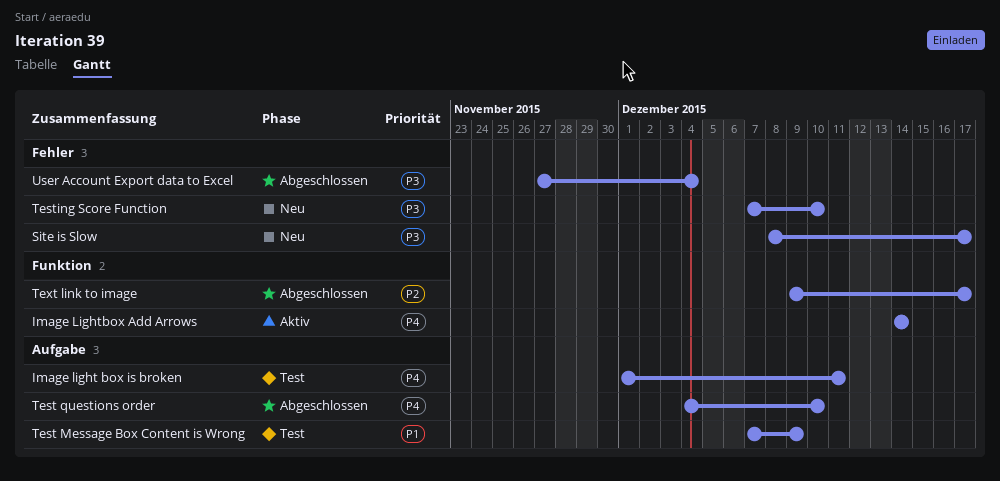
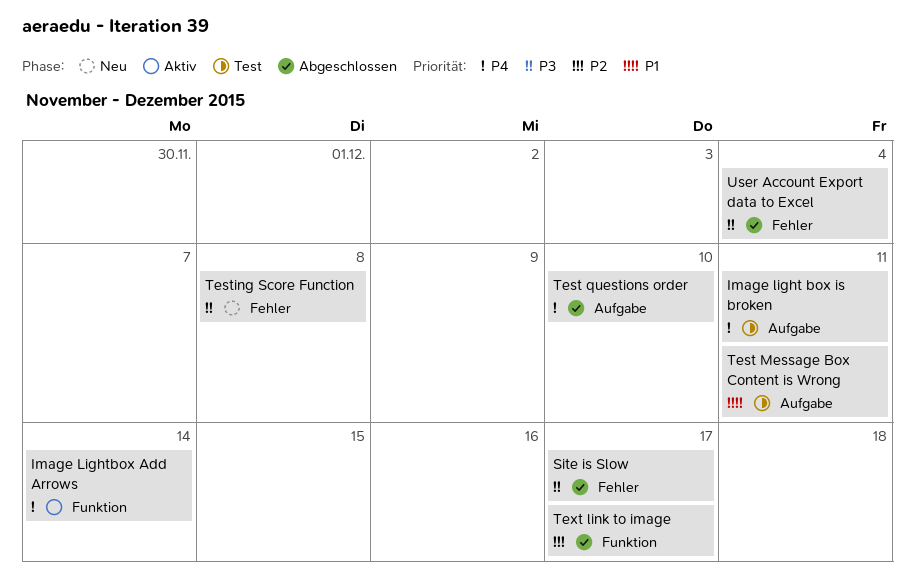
Site is Slow, status: Neu -> Abgeschlossen
Test Message Box Content is Wrong, due: Dec 9 -> Dec 11
Testing Score Function, due: Dec 10 -> Dec 8

